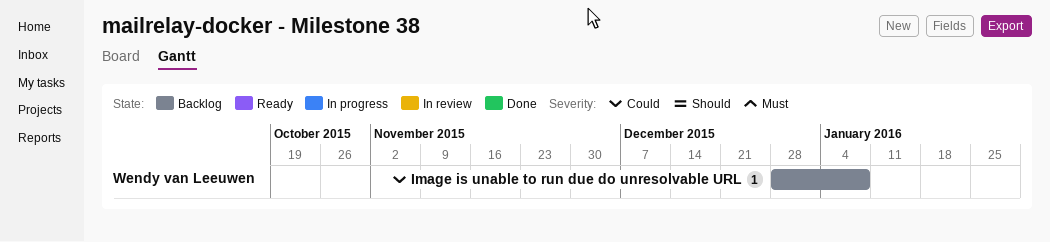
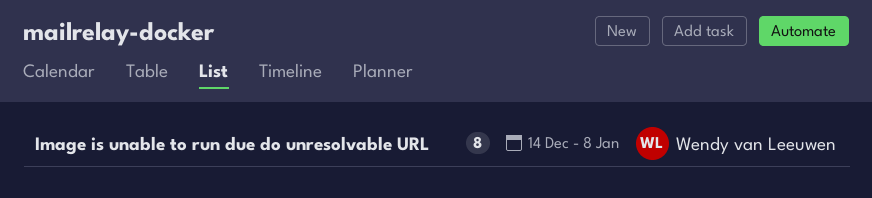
Image is unable to run due do unresolvable URL, estimate: 1 -> 8
Image is unable to run due do unresolvable URL, start: Dec 28 -> Dec 14

